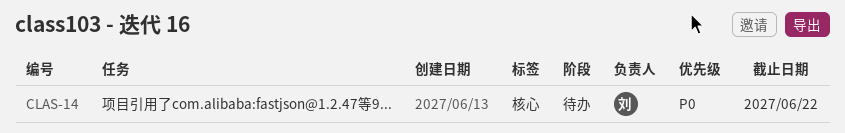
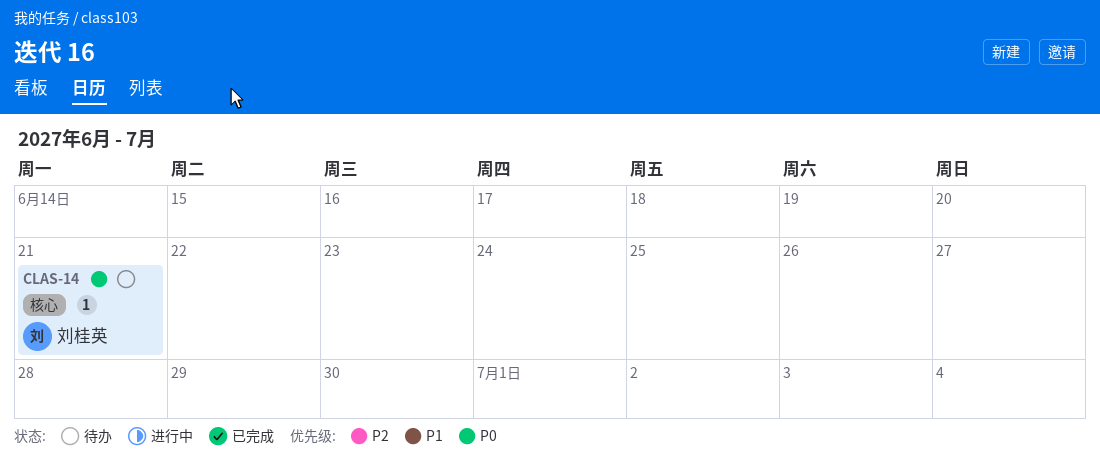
CLAS-14, due: Jun 22 -> Jun 21

